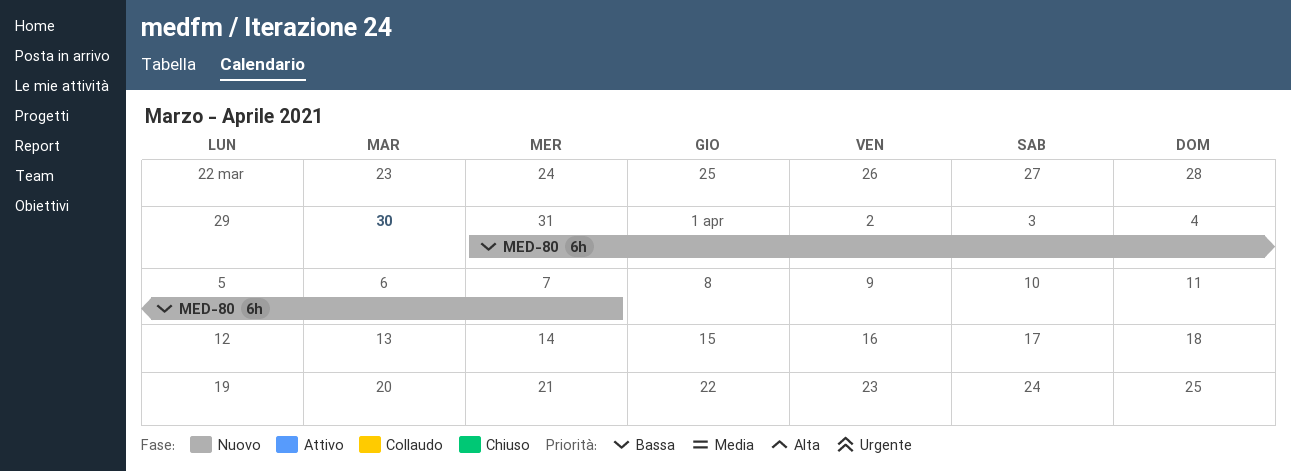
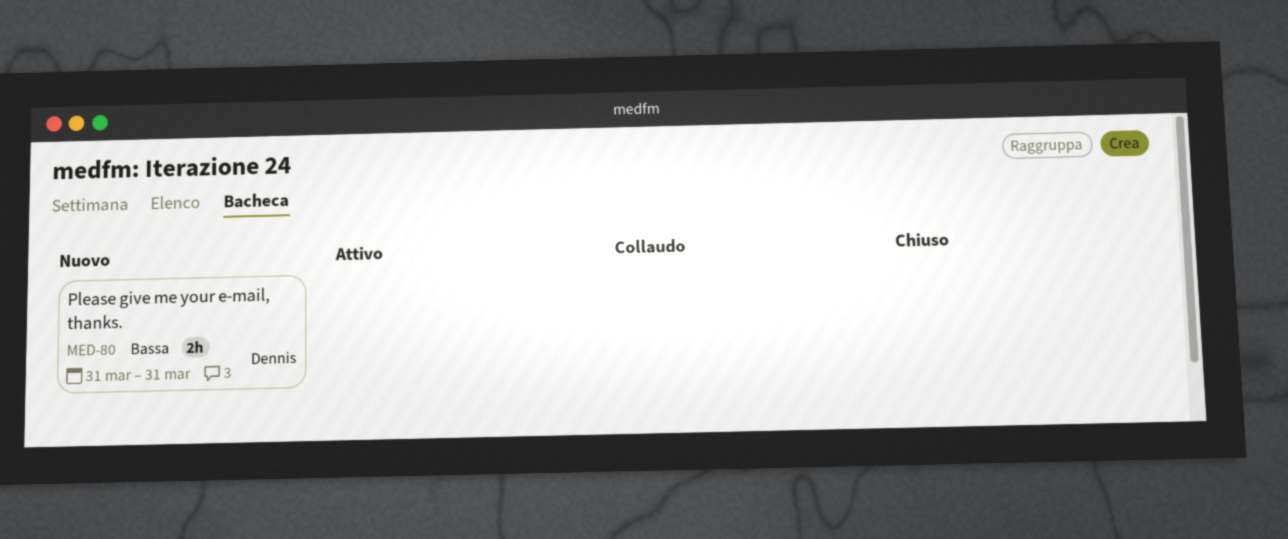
MED-80, estimate: 6h -> 2h
MED-80, due: Apr 7 -> Mar 31

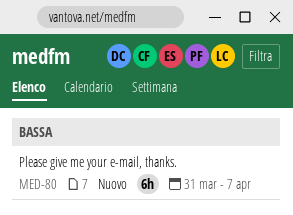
MED-80, estimate: 2h -> 6h
MED-80, due: Mar 31 -> Apr 7

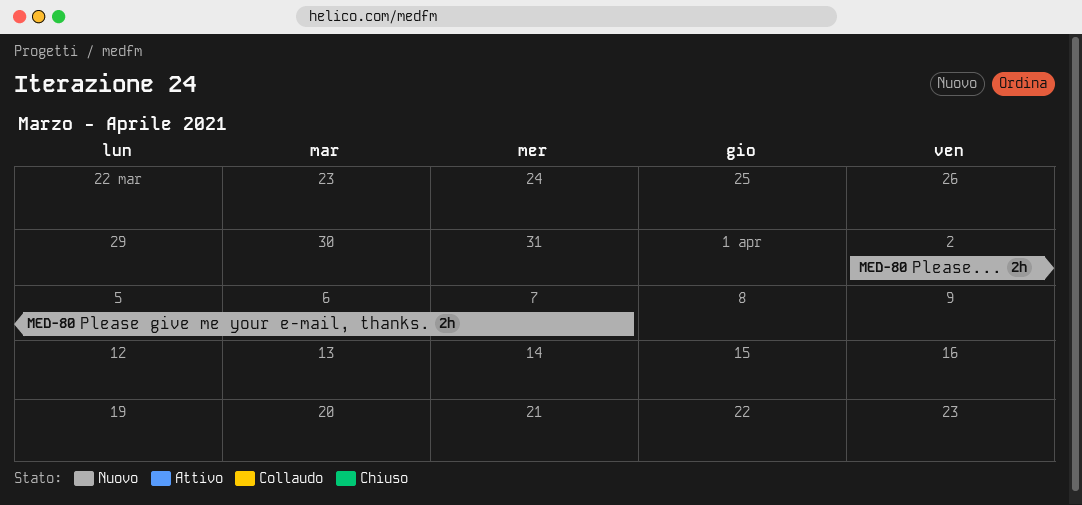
MED-80, estimate: 6h -> 2h
MED-80, start: Mar 31 -> Apr 2

